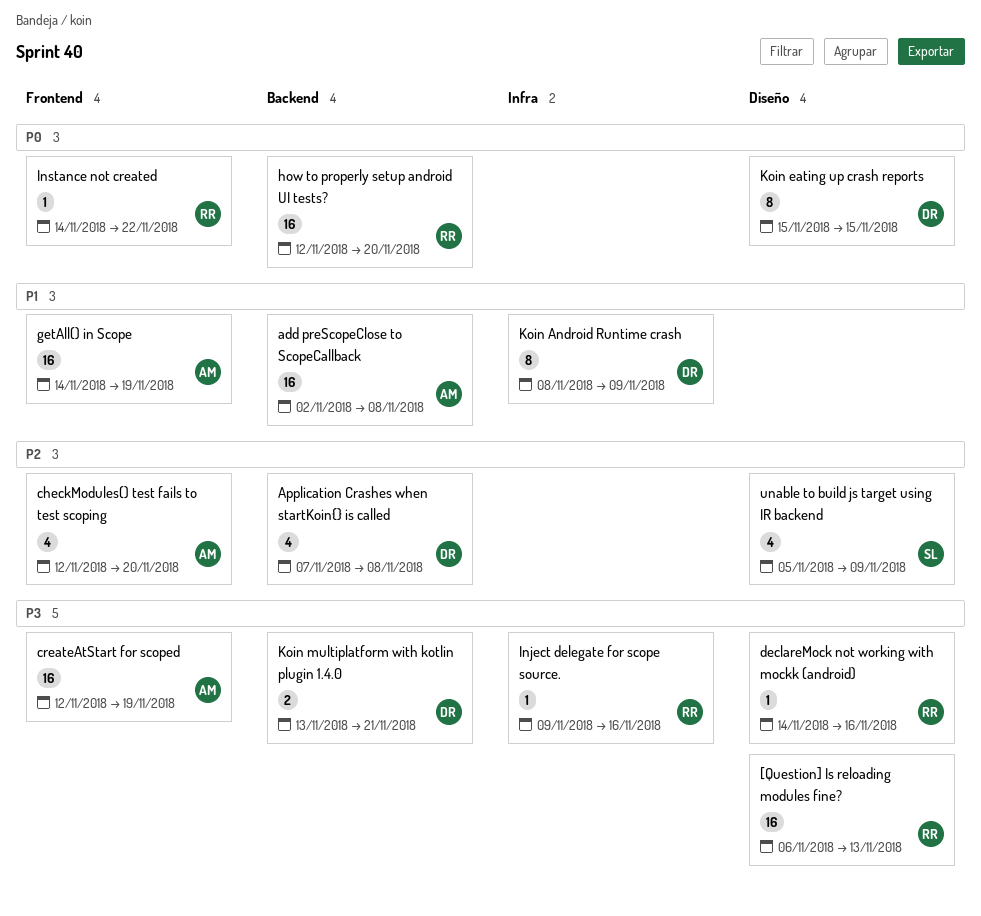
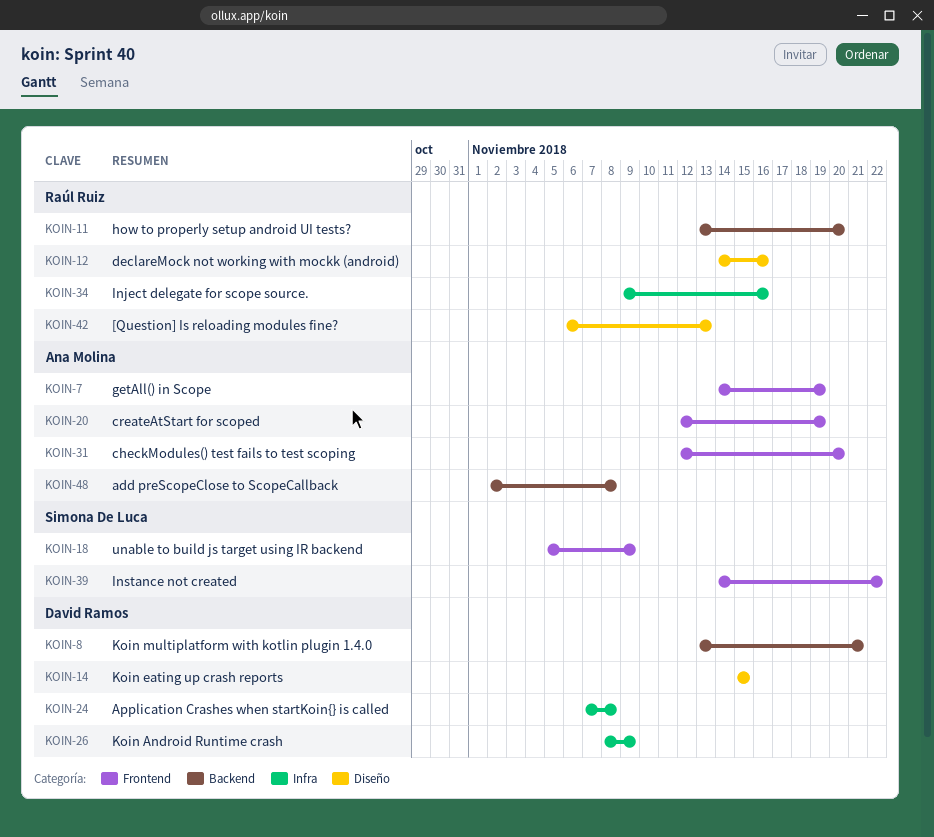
Application Crashes when startKoin{} is called, label: Backend -> Infra
how to properly setup android UI tests?, start: Nov 12 -> Nov 13
Instance not created, owner: Raúl Ruiz -> Simona De Luca
unable to build js target using IR backend, label: Diseño -> Frontend

